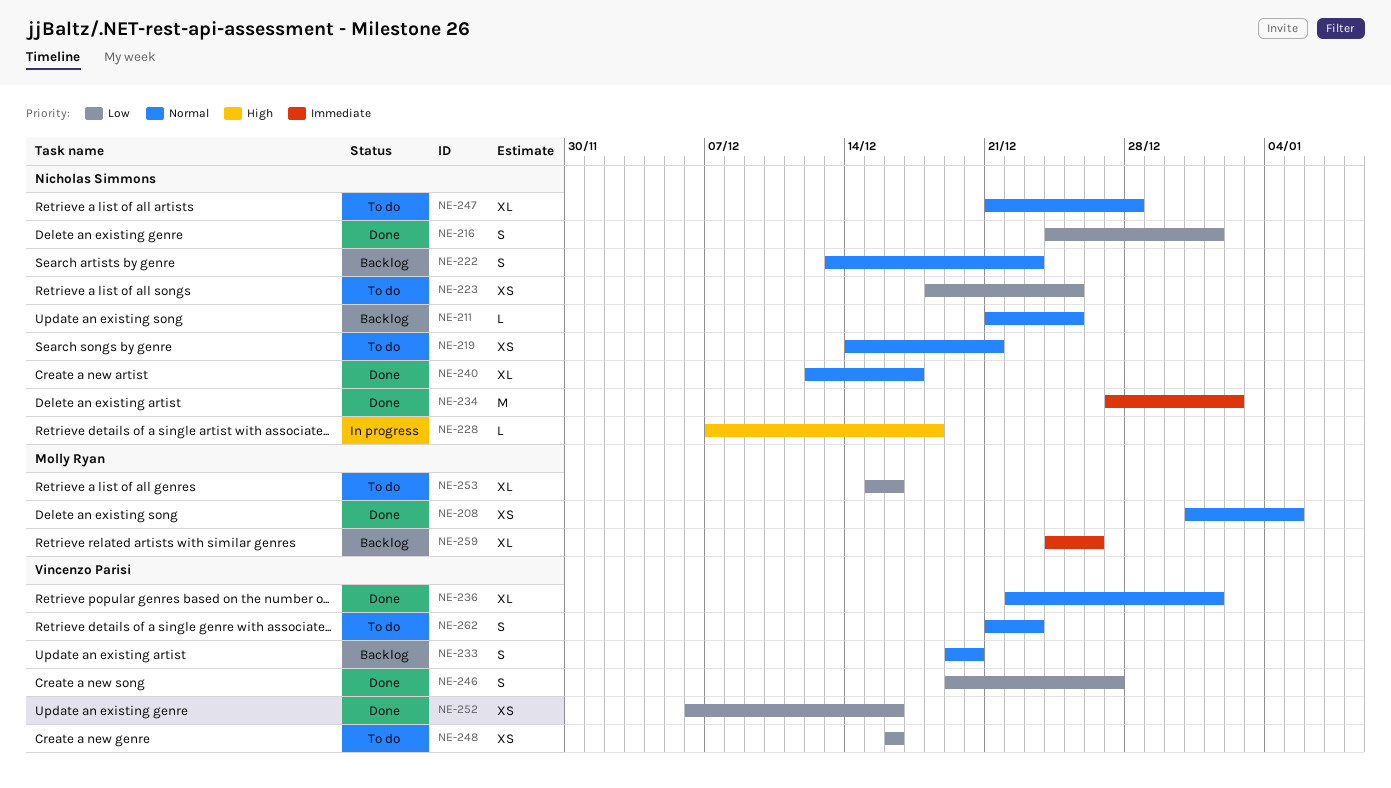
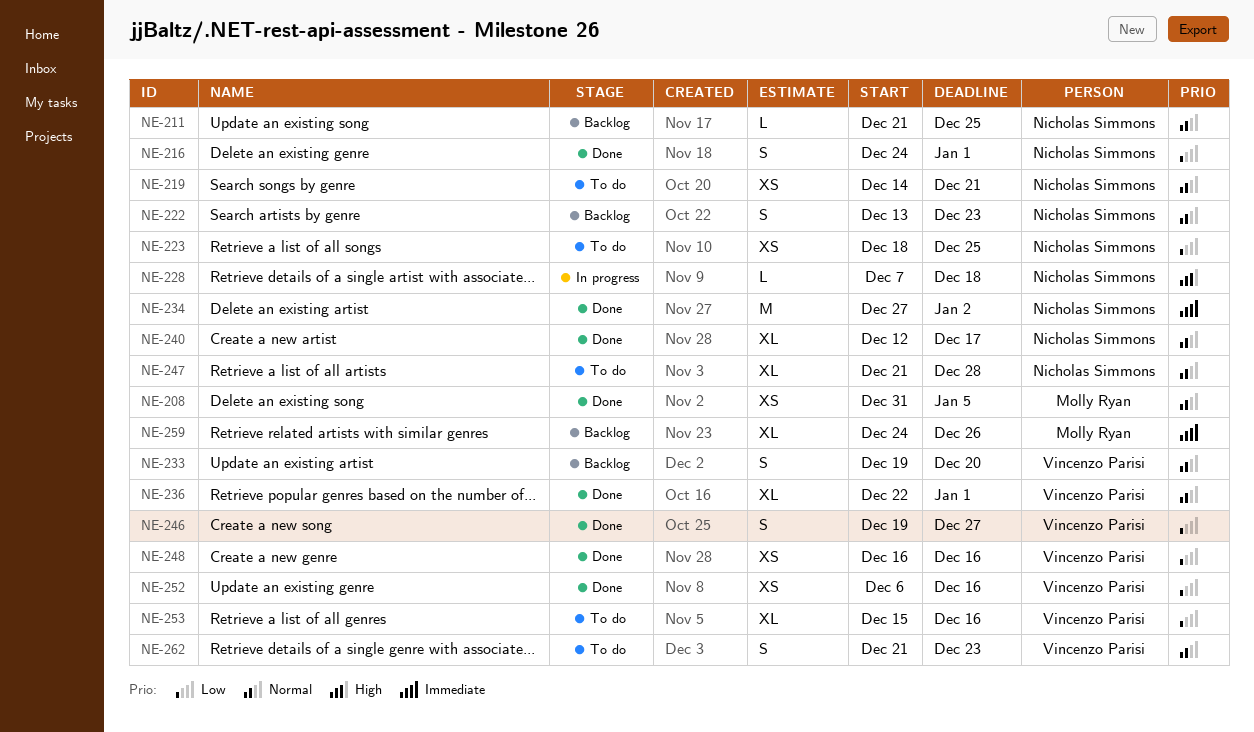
NE-248, status: To do -> Done
NE-253, owner: Molly Ryan -> Vincenzo Parisi

